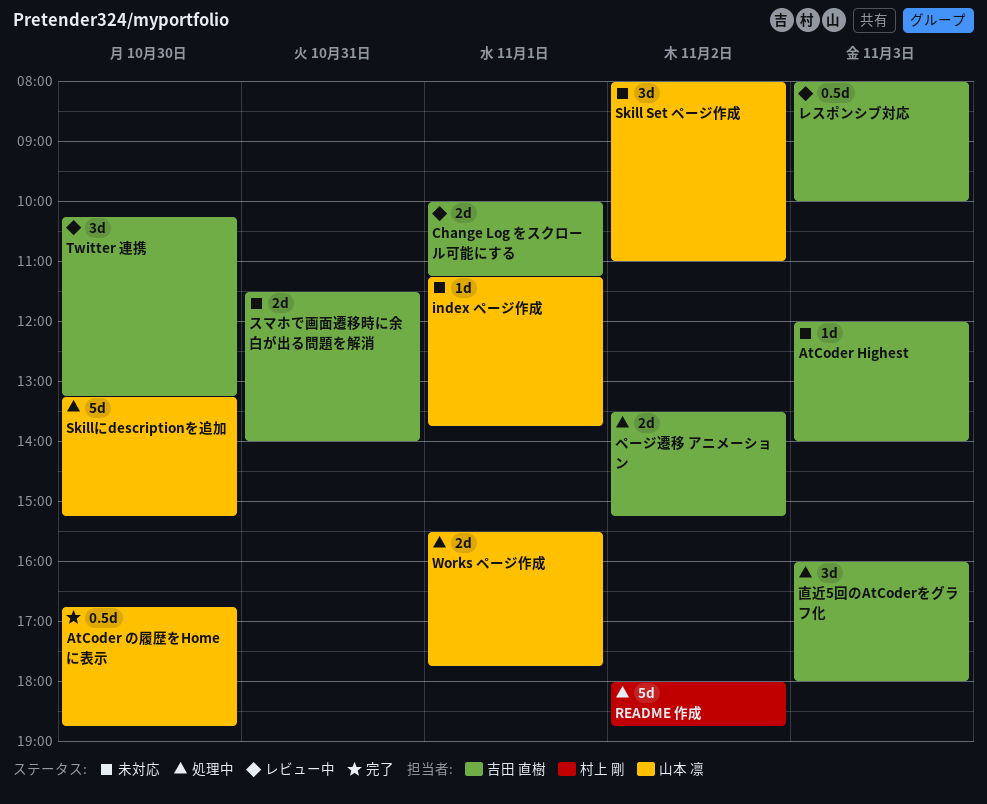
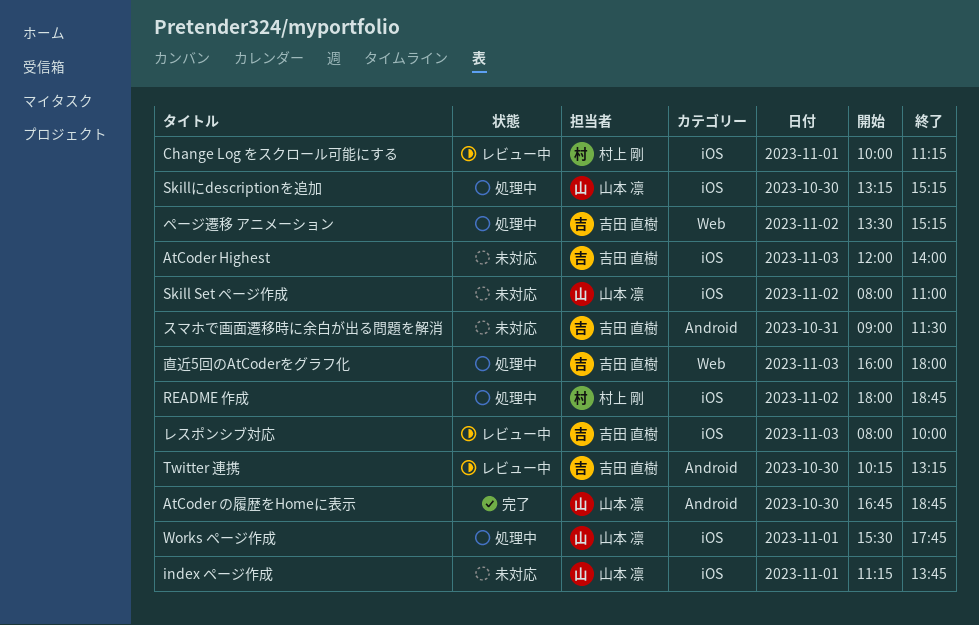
Change Log をスクロール可能にする, owner: 吉田 直樹 -> 村上 剛
スマホで画面遷移時に余白が出る問題を解消, begins: 11:30 -> 09:00
スマホで画面遷移時に余白が出る問題を解消, ends: 14:00 -> 11:30

